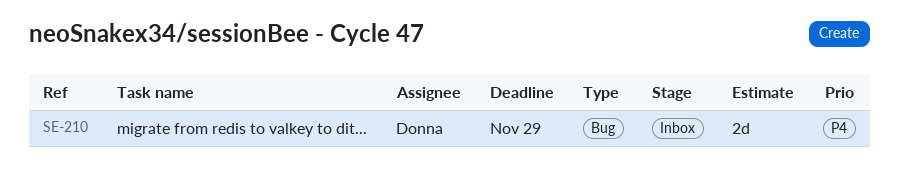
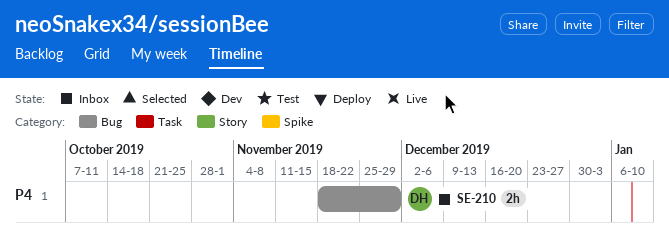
SE-210, estimate: 2d -> 2h

